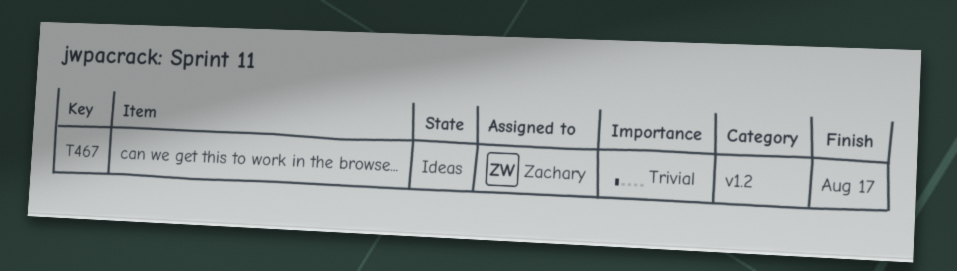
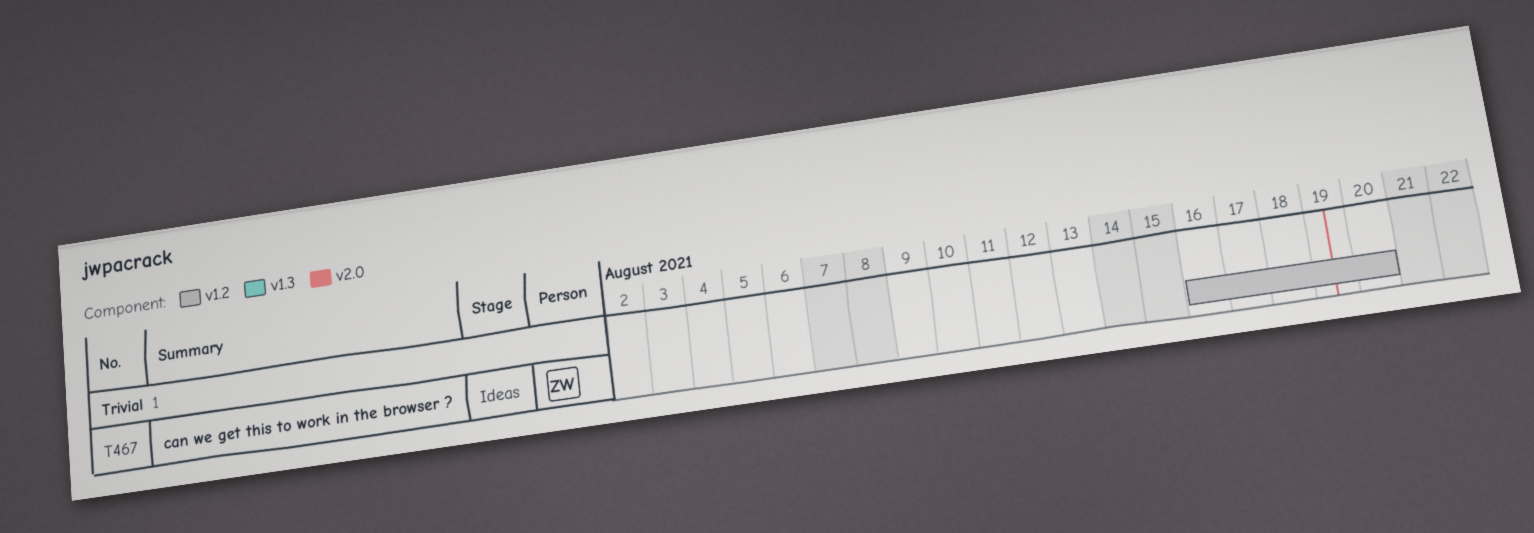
T467, due: Aug 17 -> Aug 20

